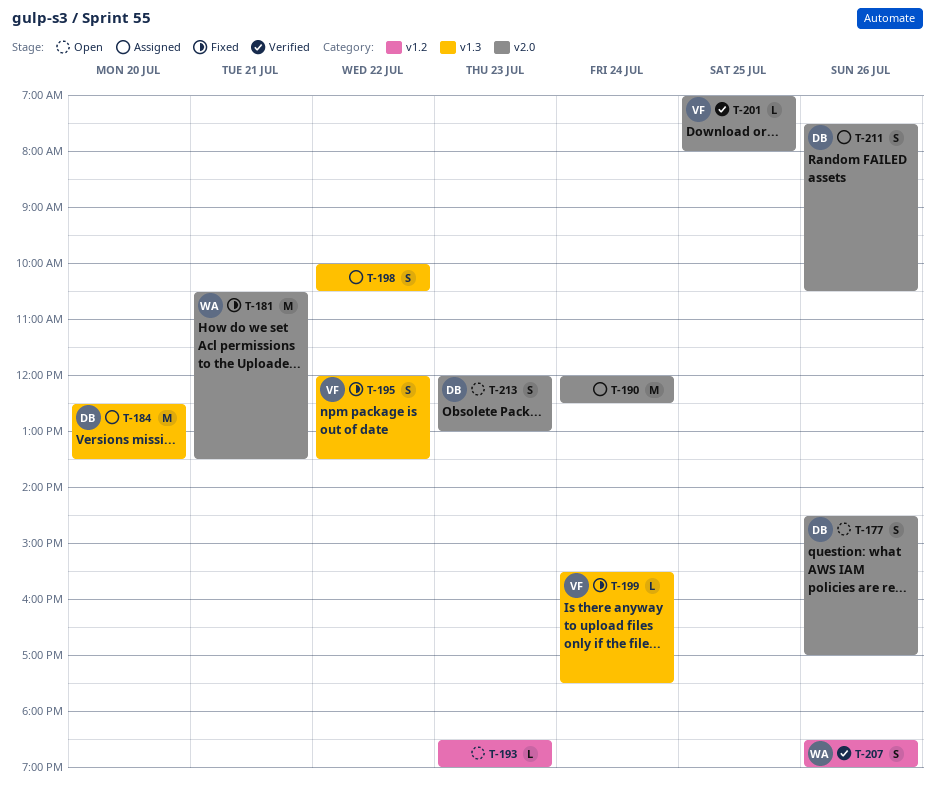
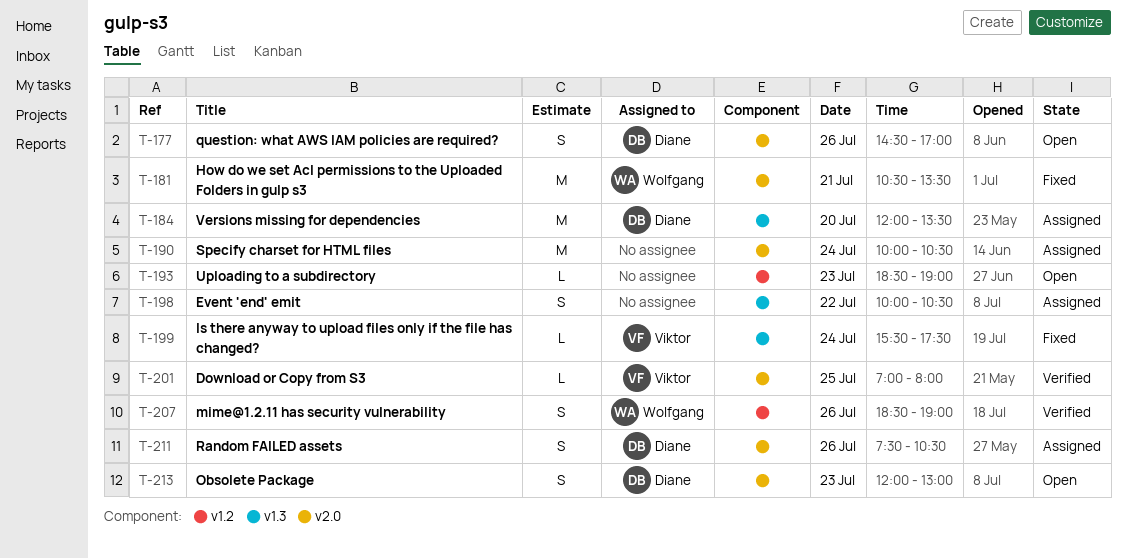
T-184, begins: 12:30 -> 12:00
T-190, begins: 12:00 -> 10:00
T-190, ends: 12:30 -> 10:30
T-195: present -> none

